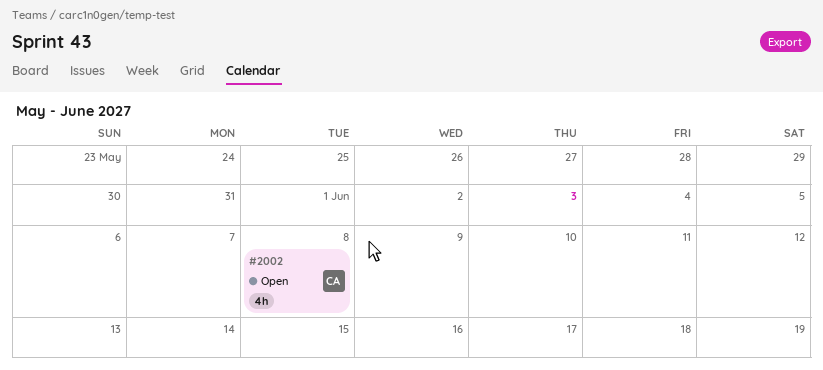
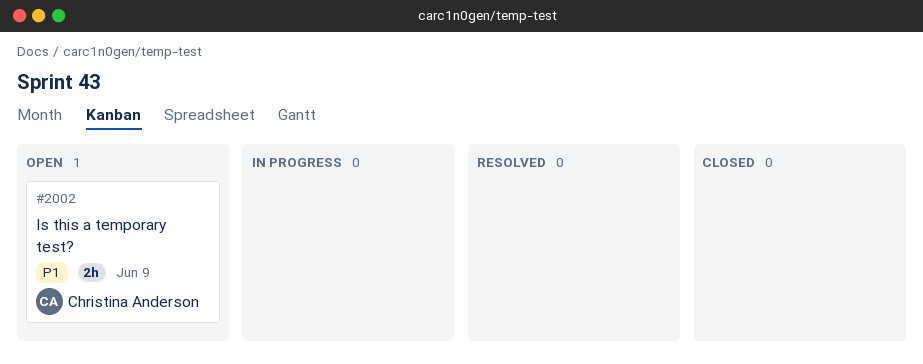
#2002, estimate: 4h -> 2h
#2002, due: Jun 8 -> Jun 9

